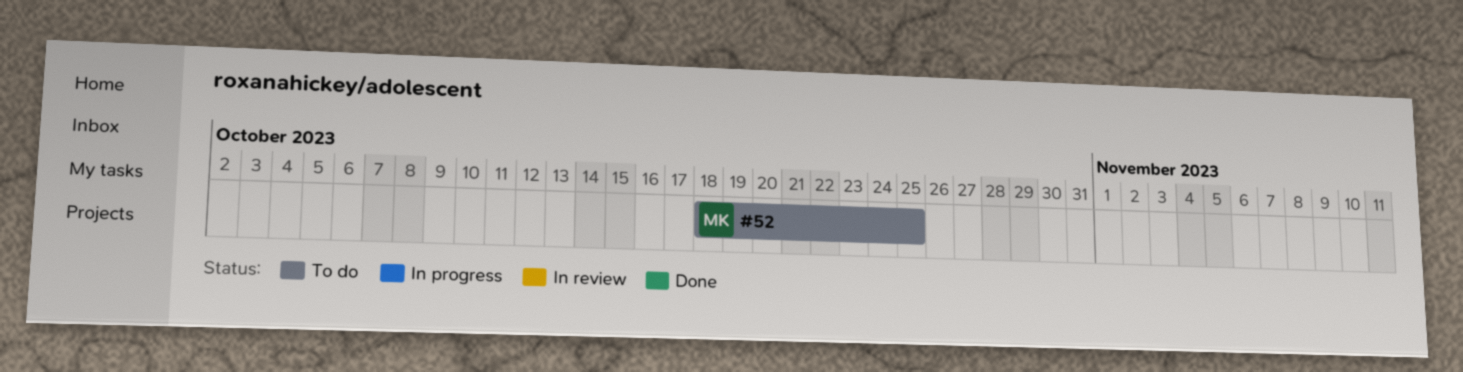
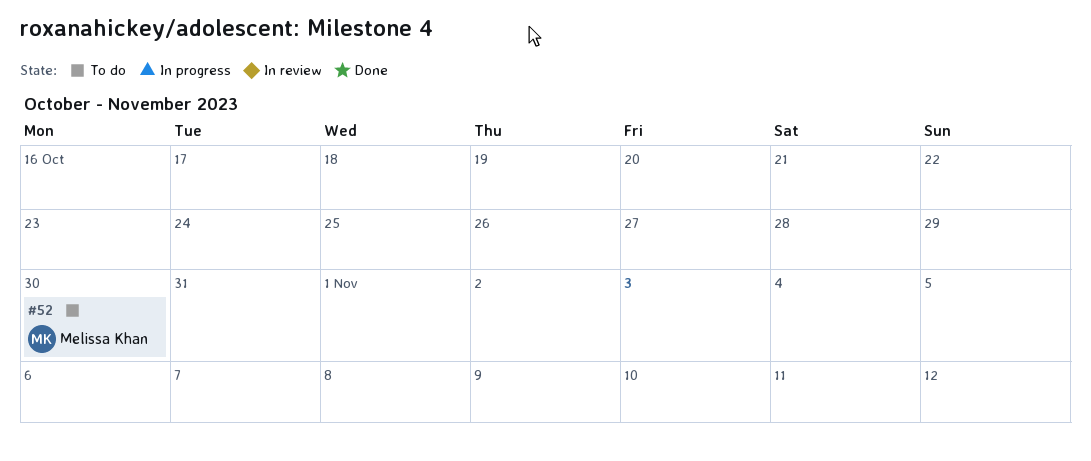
#52, due: Oct 25 -> Oct 30

